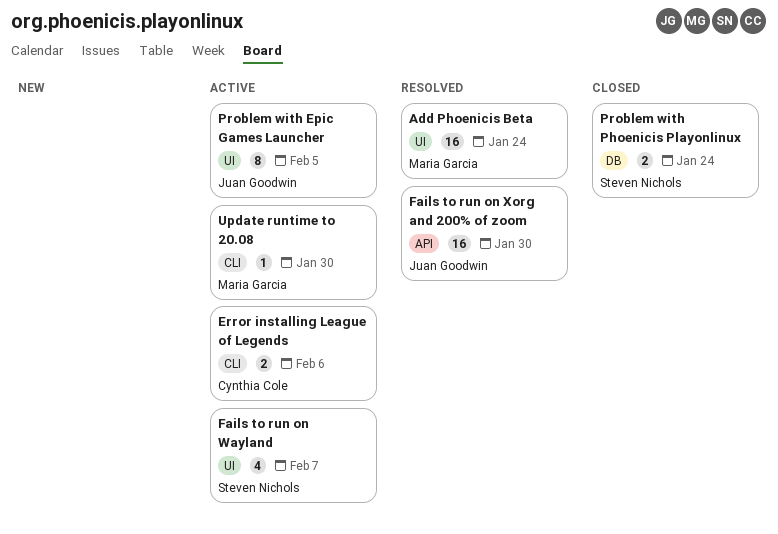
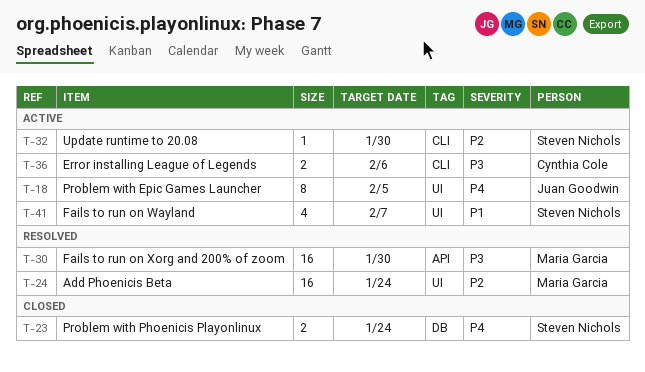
Fails to run on Xorg and 200% of zoom, owner: Juan Goodwin -> Maria Garcia
Update runtime to 20.08, owner: Maria Garcia -> Steven Nichols

